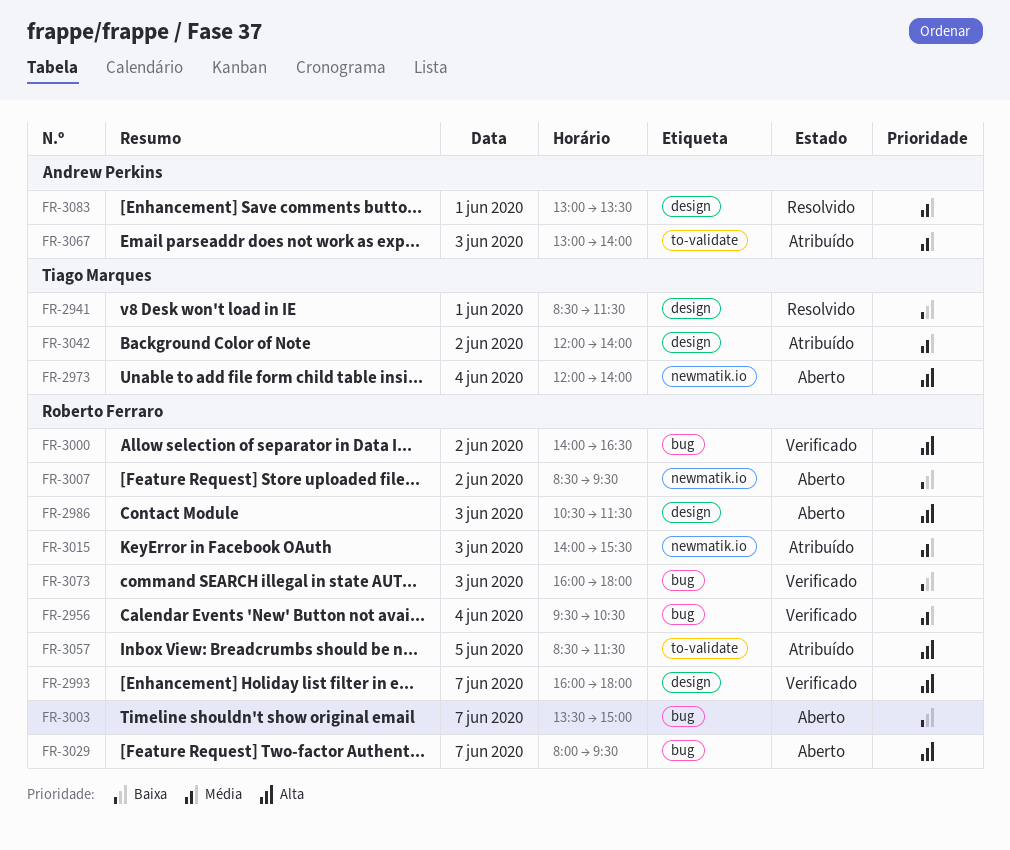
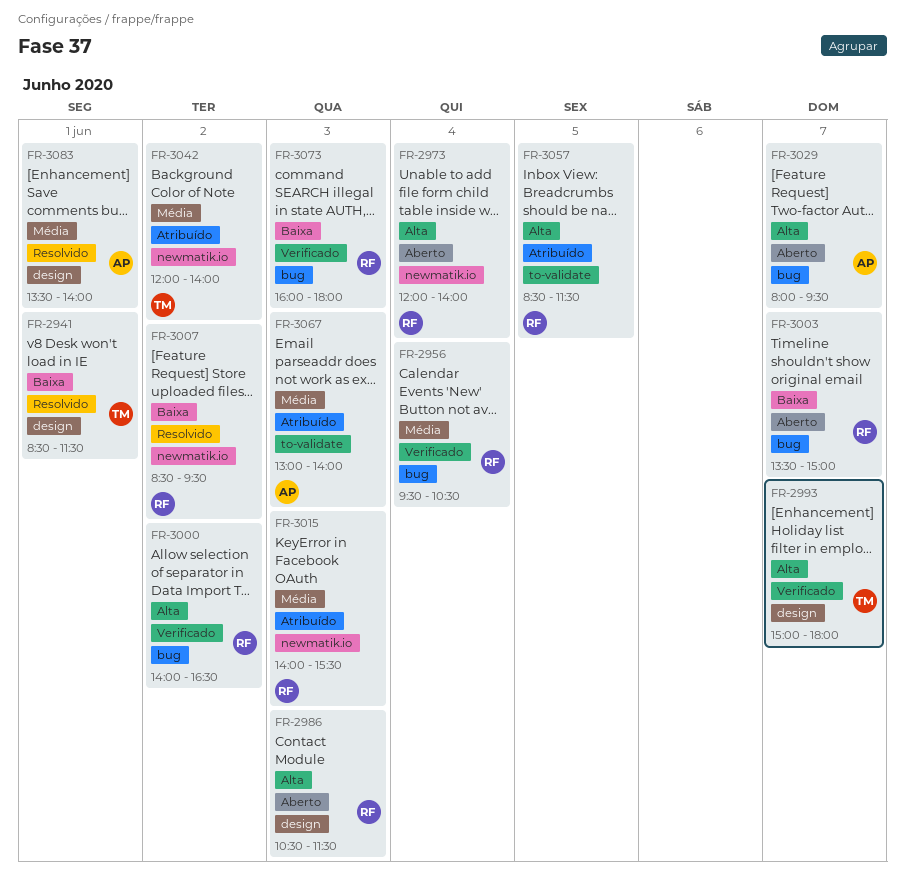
FR-2973, owner: Tiago Marques -> Roberto Ferraro
FR-2993, owner: Roberto Ferraro -> Tiago Marques
FR-2993, begins: 16:00 -> 15:00
FR-3007, status: Aberto -> Resolvido
FR-3029, owner: Roberto Ferraro -> Andrew Perkins
FR-3042, label: design -> newmatik.io
FR-3083, begins: 13:00 -> 13:30
FR-3083, ends: 13:30 -> 14:00

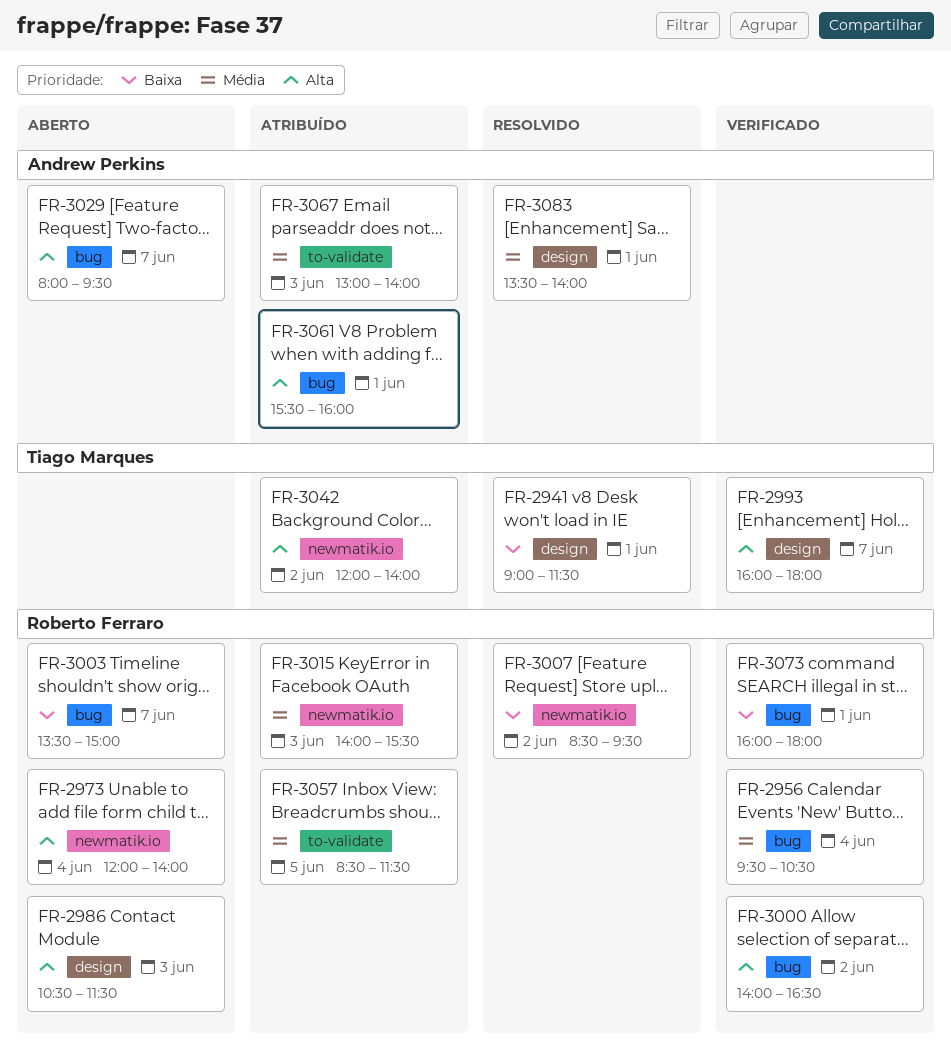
FR-2941, begins: 08:30 -> 09:00
FR-2993, begins: 15:00 -> 16:00
FR-3042, priority: Média -> Alta
FR-3057, priority: Alta -> Média
FR-3061: none -> present
FR-3073, day: Jun 3 -> Jun 1

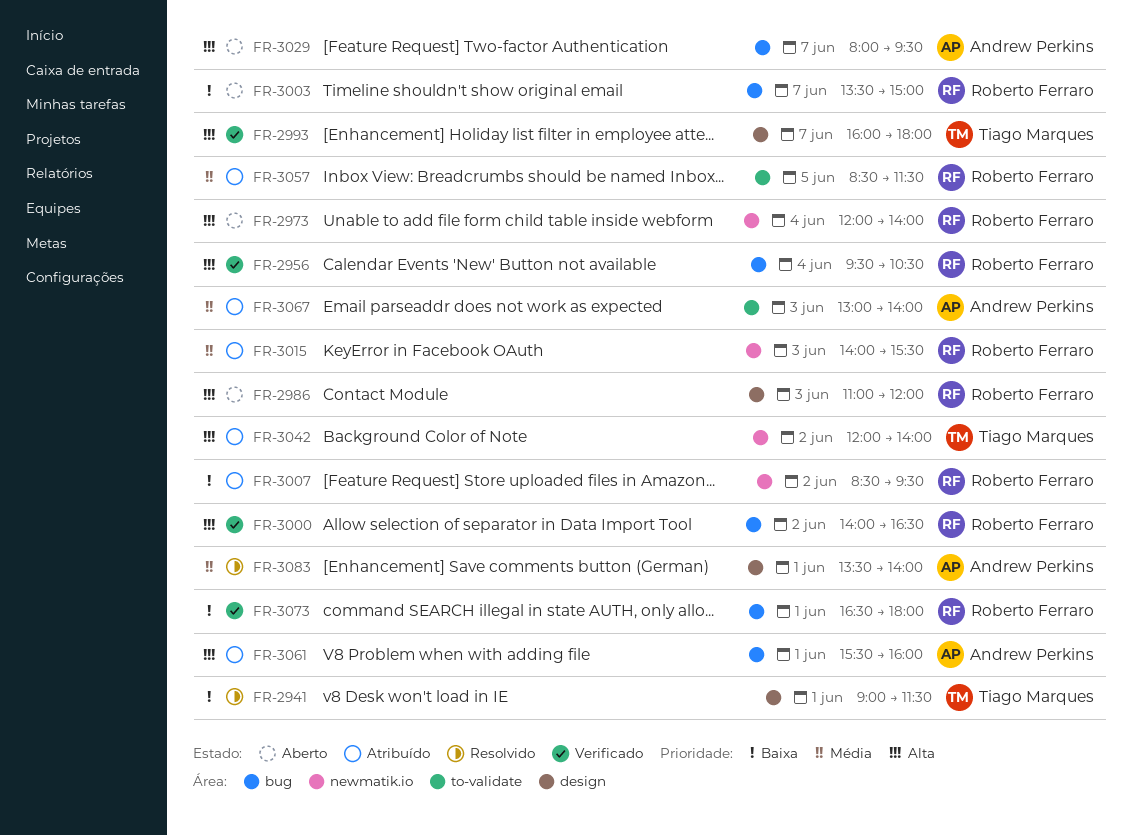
FR-2956, priority: Média -> Alta
FR-2986, begins: 10:30 -> 11:00
FR-2986, ends: 11:30 -> 12:00
FR-3007, status: Resolvido -> Atribuído
FR-3073, begins: 16:00 -> 16:30

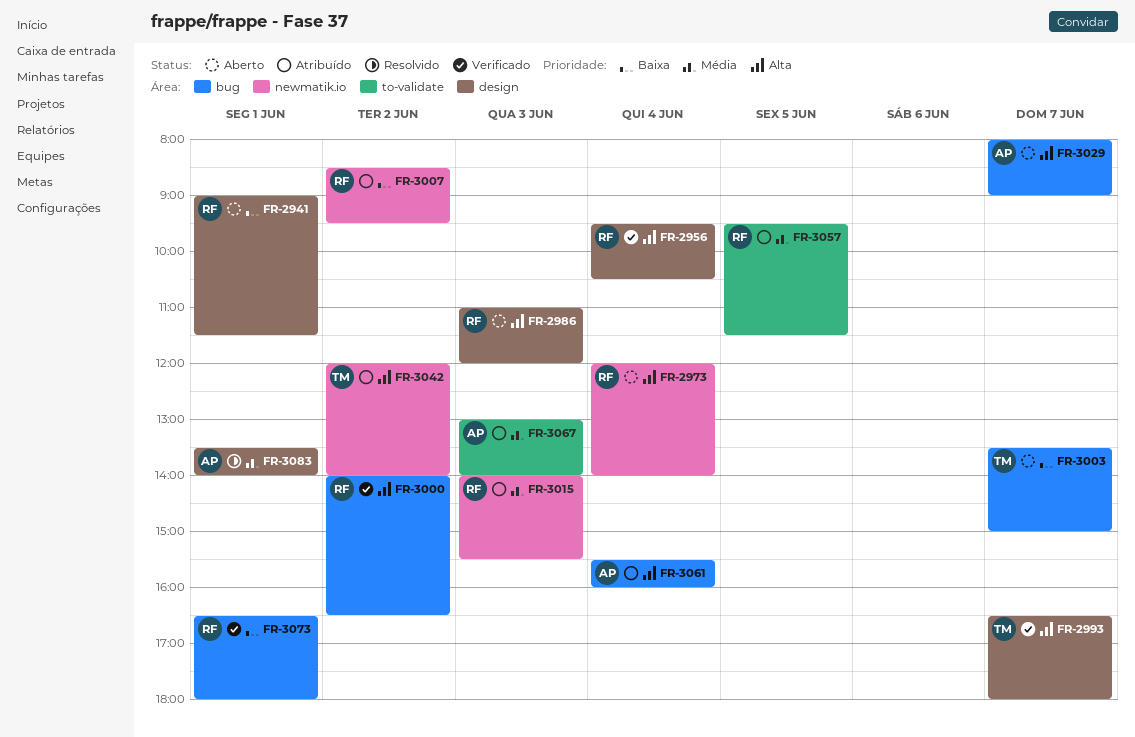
FR-2941, status: Resolvido -> Aberto
FR-2941, owner: Tiago Marques -> Roberto Ferraro
FR-2956, label: bug -> design
FR-2993, begins: 16:00 -> 16:30
FR-3003, owner: Roberto Ferraro -> Tiago Marques
FR-3029, ends: 09:30 -> 09:00
FR-3057, begins: 08:30 -> 09:30
FR-3061, day: Jun 1 -> Jun 4

